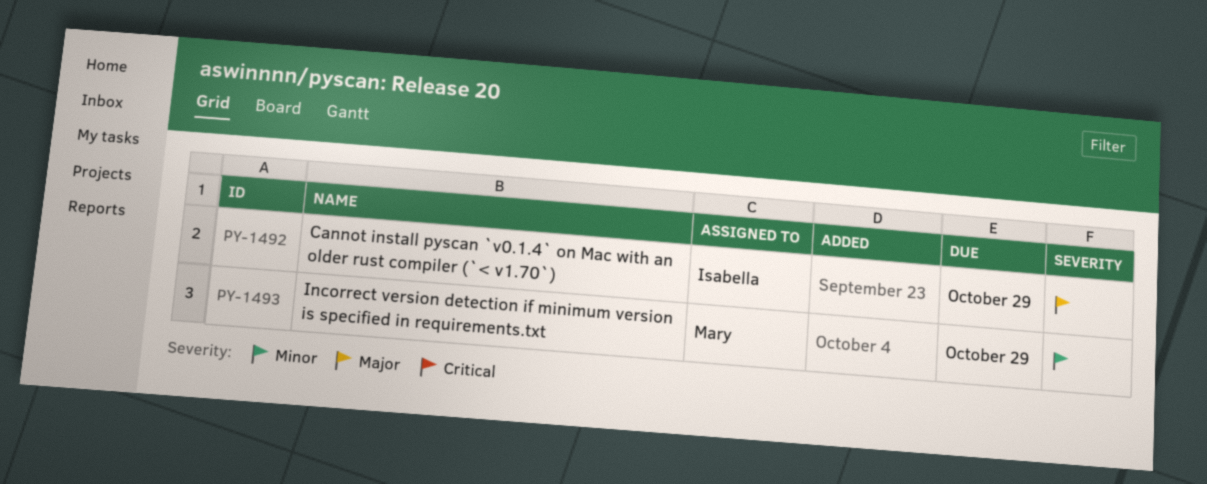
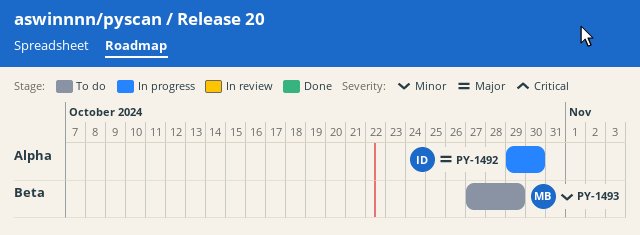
PY-1492, due: Oct 29 -> Oct 30

